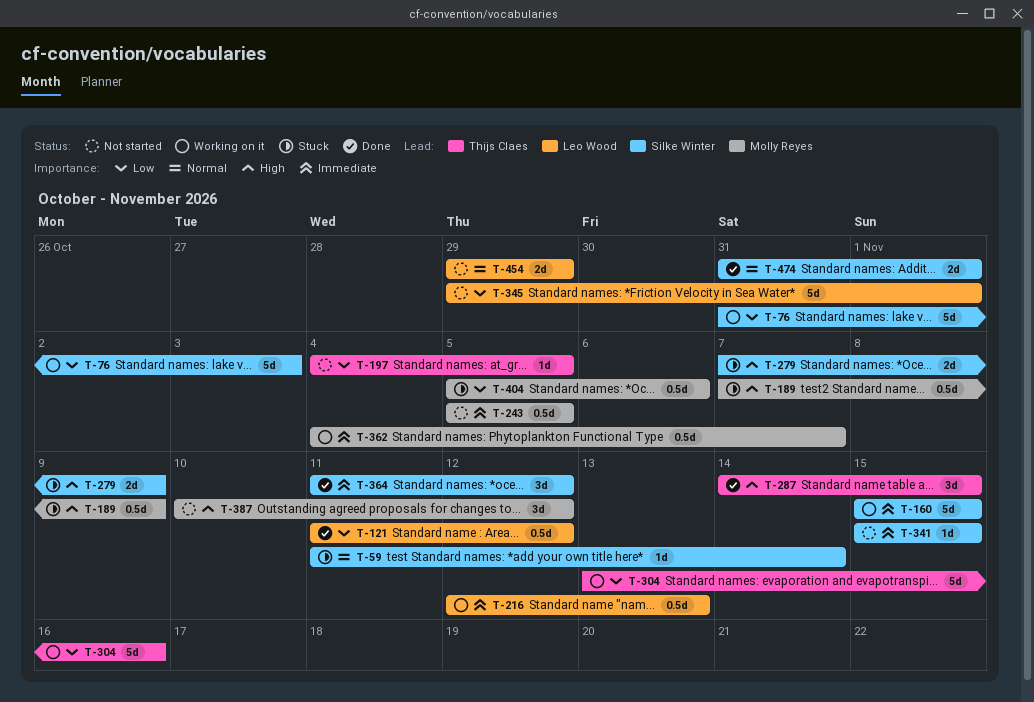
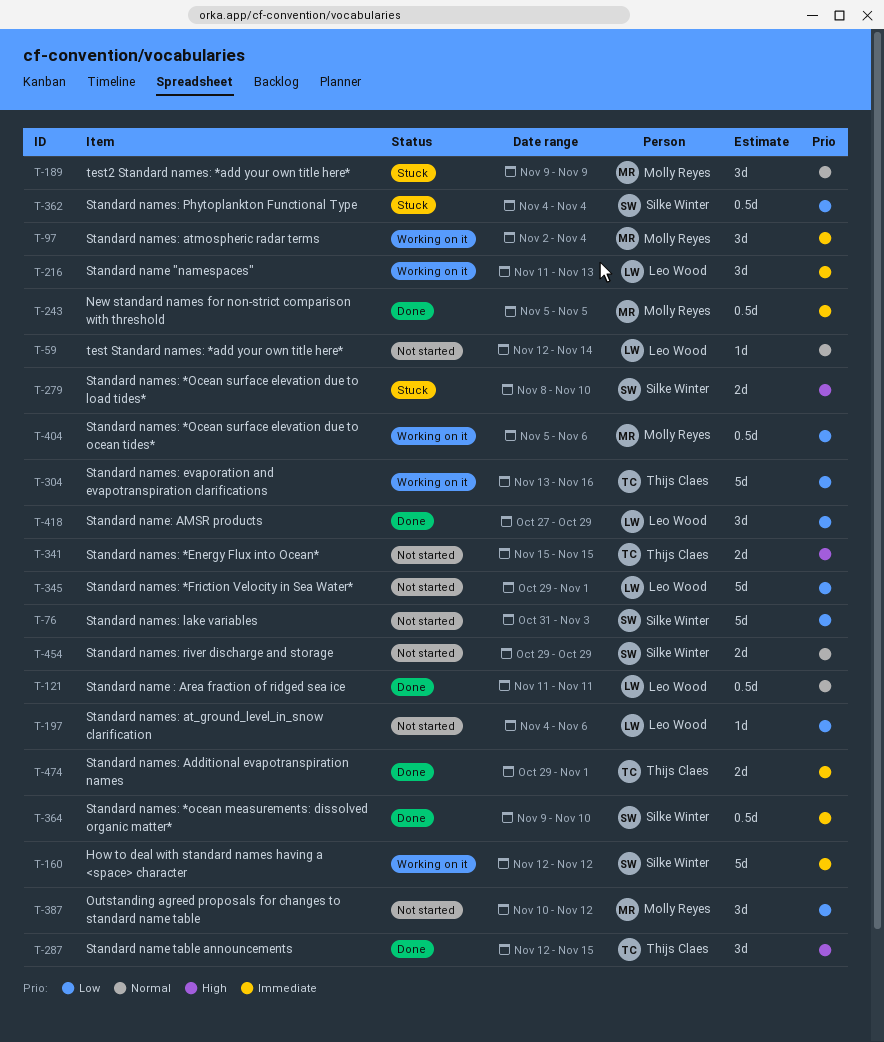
T-59, status: Stuck -> Not started
T-59, owner: Silke Winter -> Leo Wood
T-59, start: Nov 11 -> Nov 12
T-76, status: Working on it -> Not started
T-97: none -> present
T-121, priority: Low -> Normal
T-121, due: Nov 12 -> Nov 11
T-160, start: Nov 15 -> Nov 12
T-160, due: Nov 15 -> Nov 12
T-189, priority: High -> Normal
T-189, estimate: 0.5d -> 3d
T-189, start: Nov 7 -> Nov 9
T-197, owner: Thijs Claes -> Leo Wood
T-197, due: Nov 5 -> Nov 6
T-216, estimate: 0.5d -> 3d
T-216, start: Nov 12 -> Nov 11
T-243, status: Not started -> Done
T-279, start: Nov 7 -> Nov 8
T-279, due: Nov 9 -> Nov 10
T-287, start: Nov 14 -> Nov 12
T-341, owner: Silke Winter -> Thijs Claes
T-341, priority: Immediate -> High
T-341, estimate: 1d -> 2d
T-362, status: Working on it -> Stuck
T-362, owner: Molly Reyes -> Silke Winter
T-362, priority: Immediate -> Low
T-362, due: Nov 7 -> Nov 4
T-364, estimate: 3d -> 0.5d
T-364, start: Nov 11 -> Nov 9
T-364, due: Nov 12 -> Nov 10
T-387, priority: High -> Low
T-404, status: Stuck -> Working on it
T-418: none -> present
T-454, owner: Leo Wood -> Silke Winter
T-474, owner: Silke Winter -> Thijs Claes
T-474, priority: Normal -> Immediate
T-474, start: Oct 31 -> Oct 29

